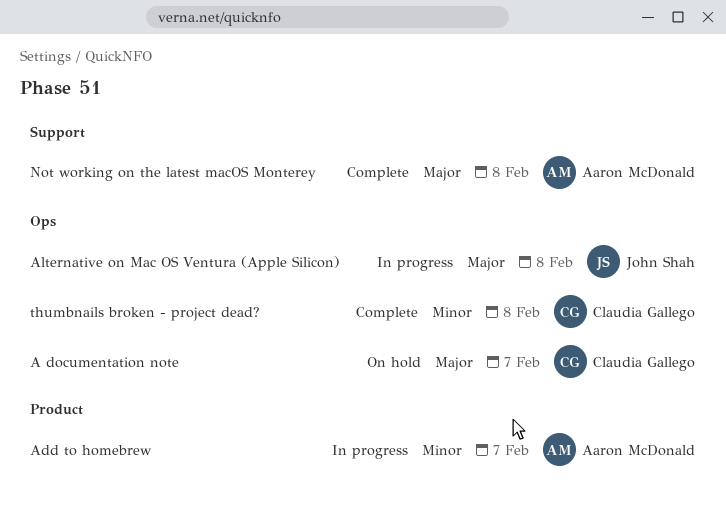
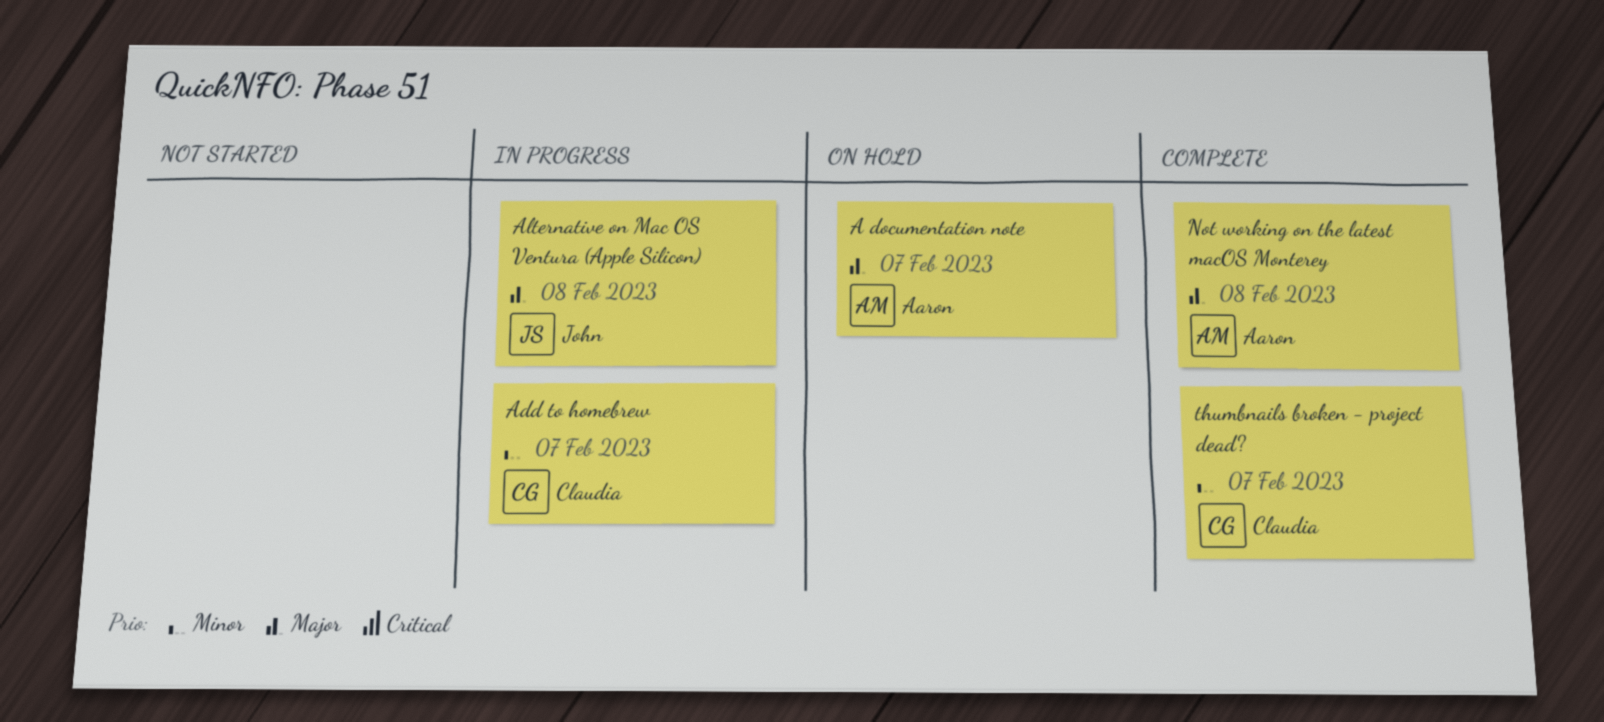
A documentation note, owner: Claudia Gallego -> Aaron McDonald
Add to homebrew, owner: Aaron McDonald -> Claudia Gallego
thumbnails broken - project dead?, due: Feb 8 -> Feb 7

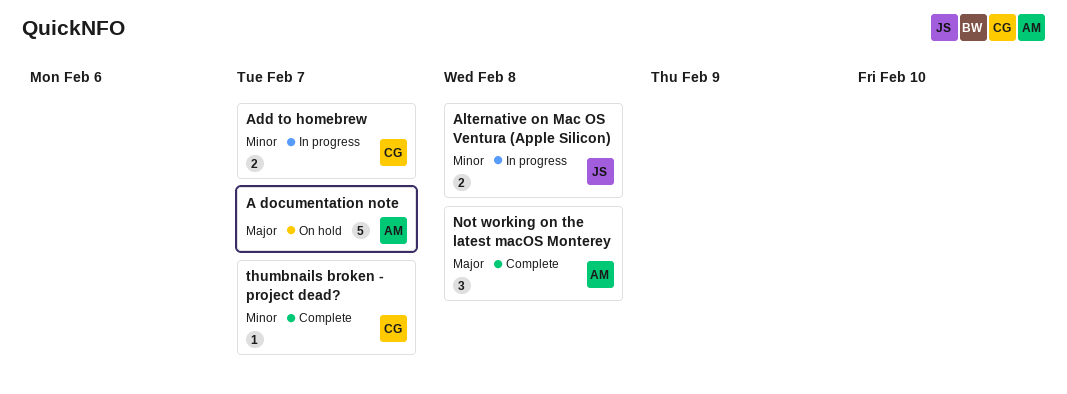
Alternative on Mac OS Ventura (Apple Silicon), priority: Major -> Minor

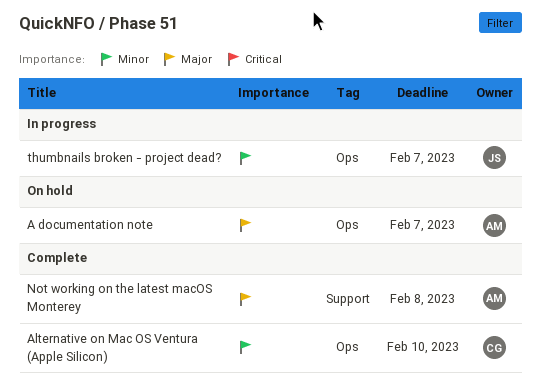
Add to homebrew: present -> none
Alternative on Mac OS Ventura (Apple Silicon), status: In progress -> Complete
Alternative on Mac OS Ventura (Apple Silicon), owner: JS -> CG
Alternative on Mac OS Ventura (Apple Silicon), due: Feb 8 -> Feb 10
thumbnails broken - project dead?, status: Complete -> In progress
thumbnails broken - project dead?, owner: CG -> JS

